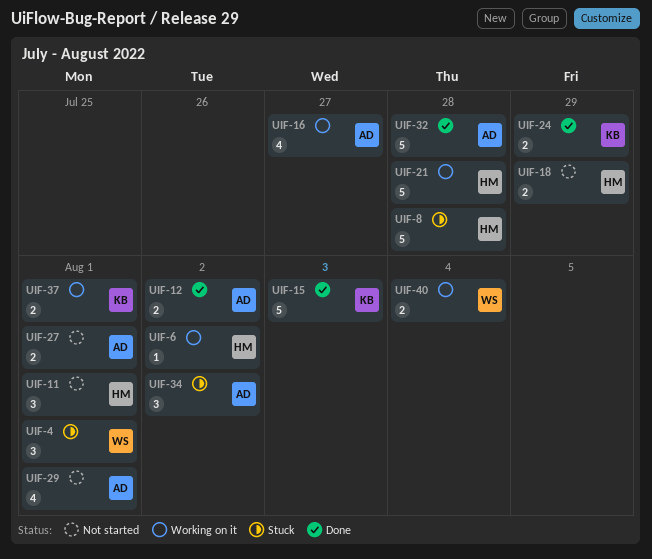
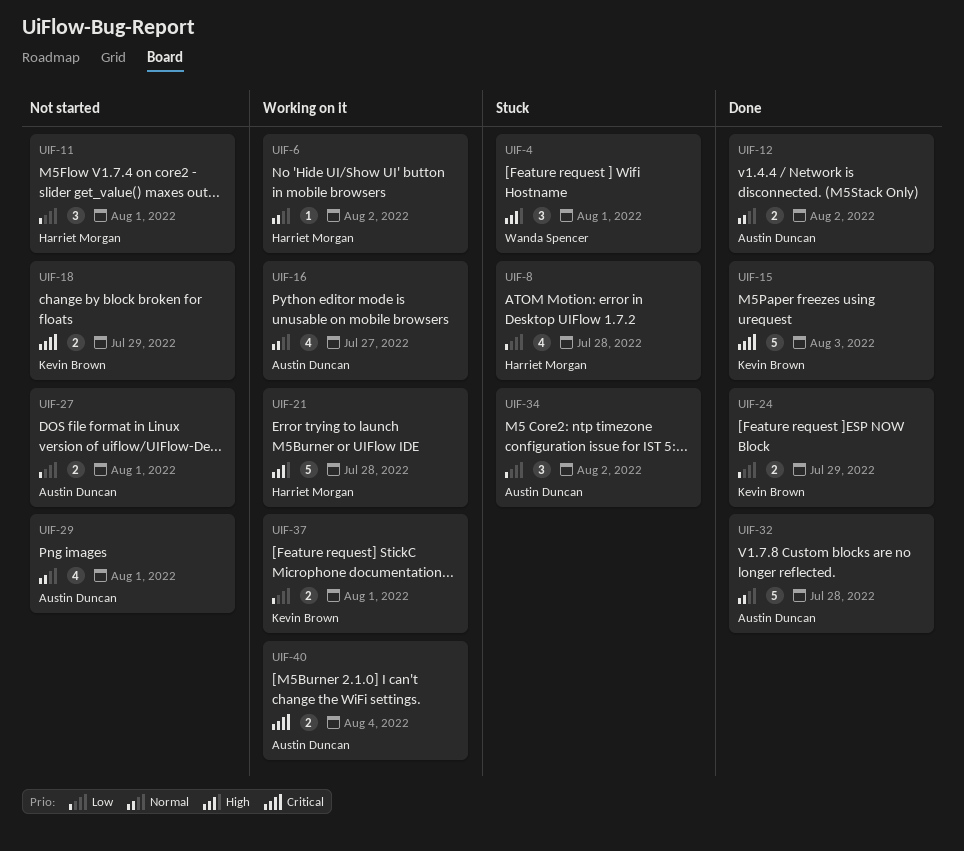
UIF-8, estimate: 5 -> 4
UIF-18, owner: Harriet Morgan -> Kevin Brown
UIF-40, owner: Wanda Spencer -> Austin Duncan

